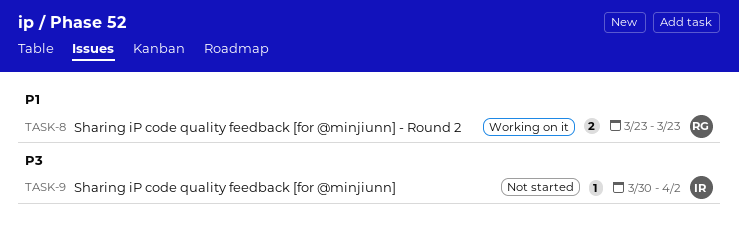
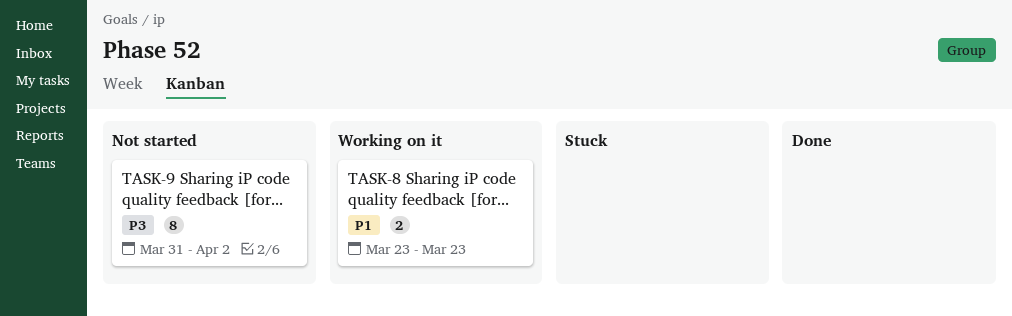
TASK-9, estimate: 1 -> 8
TASK-9, start: Mar 30 -> Mar 31

